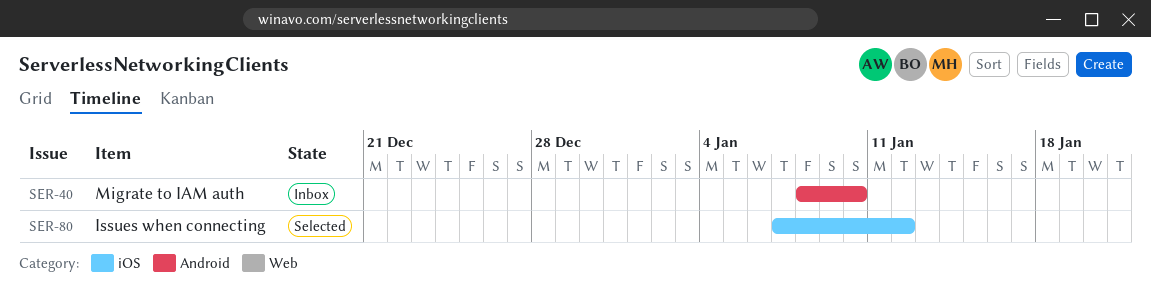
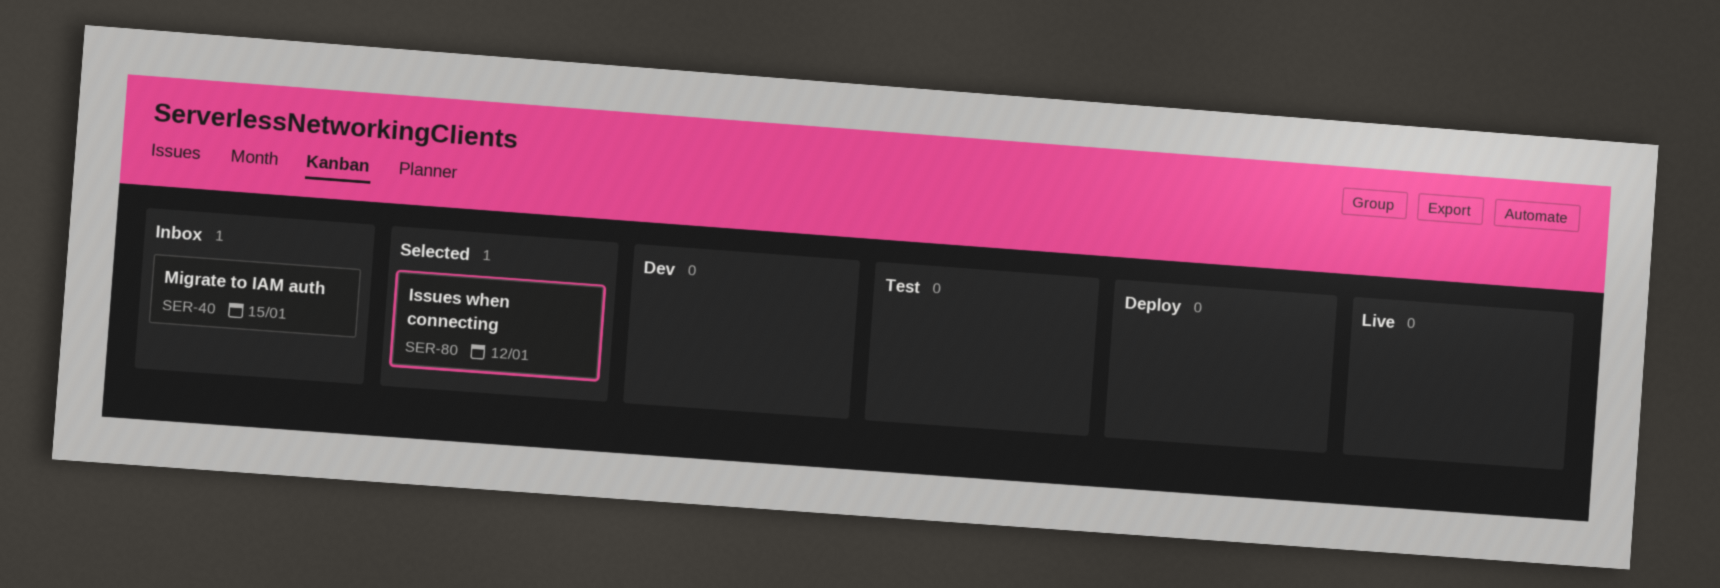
SER-40, due: Jan 10 -> Jan 15

